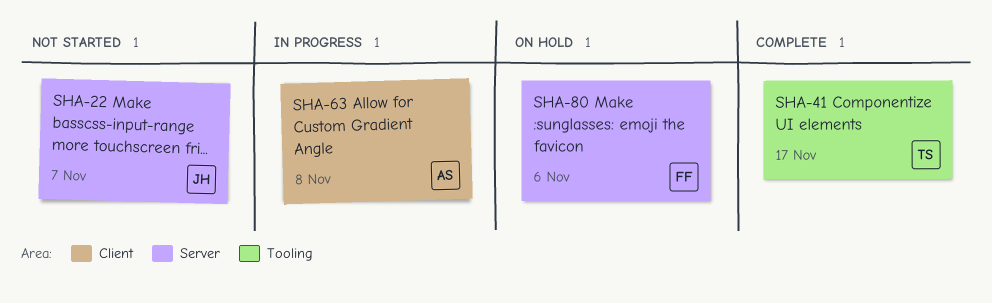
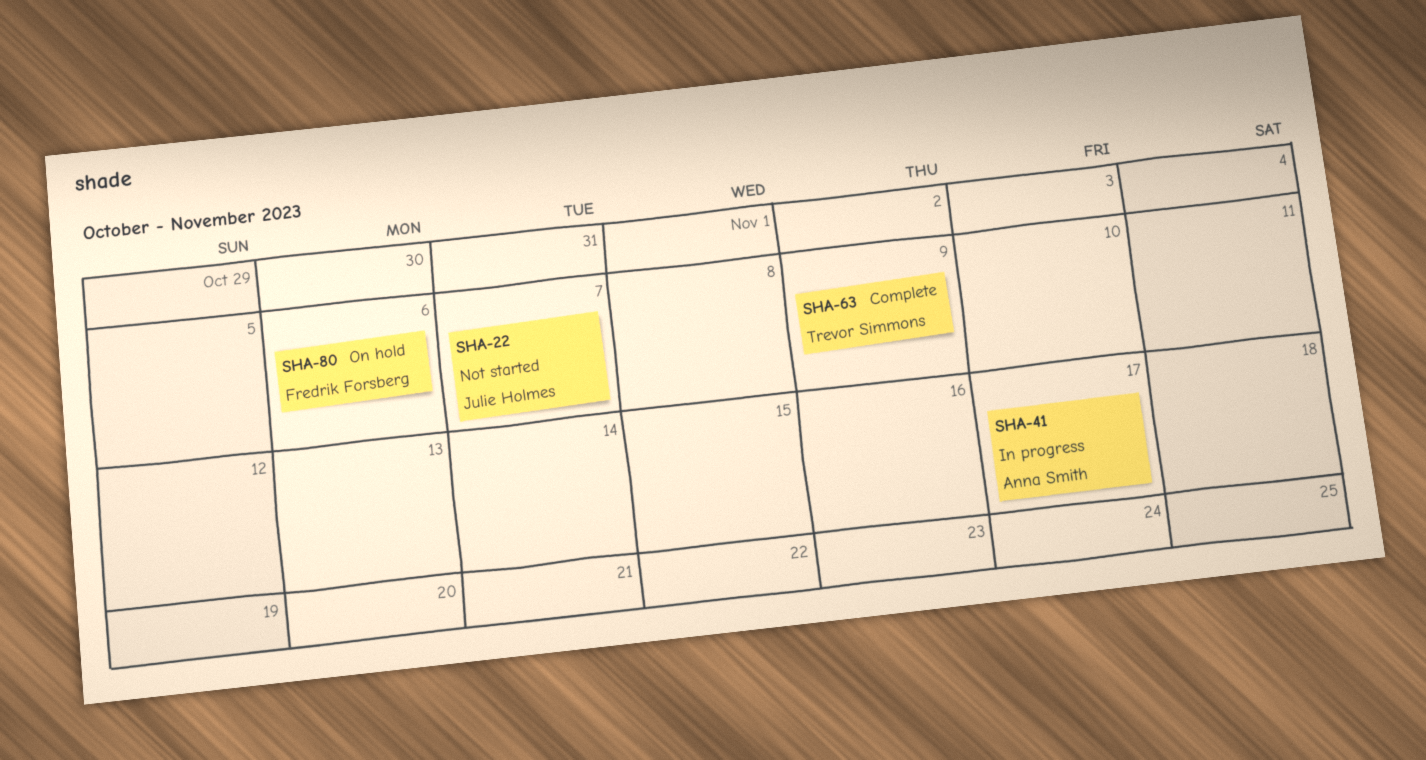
SHA-41, status: Complete -> In progress
SHA-41, owner: Trevor Simmons -> Anna Smith
SHA-63, status: In progress -> Complete
SHA-63, owner: Anna Smith -> Trevor Simmons
SHA-63, due: Nov 8 -> Nov 9

